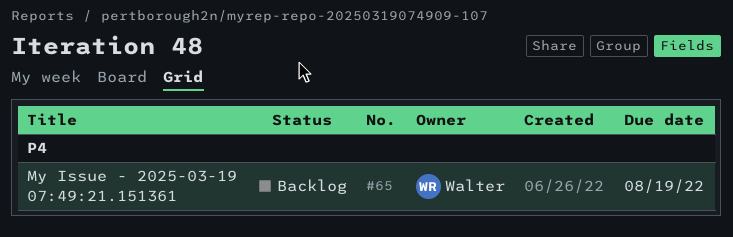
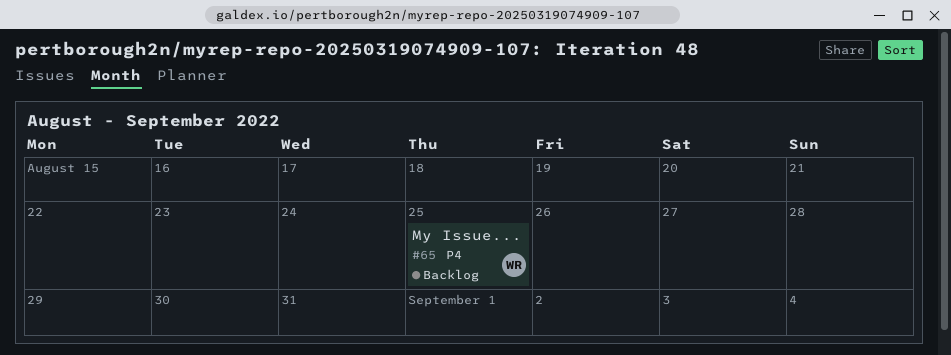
#65, due: Aug 19 -> Aug 25

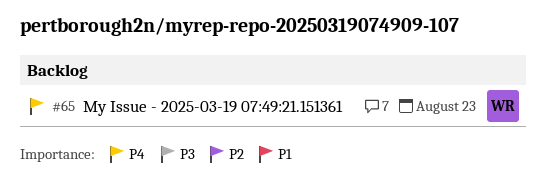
#65, due: Aug 25 -> Aug 23

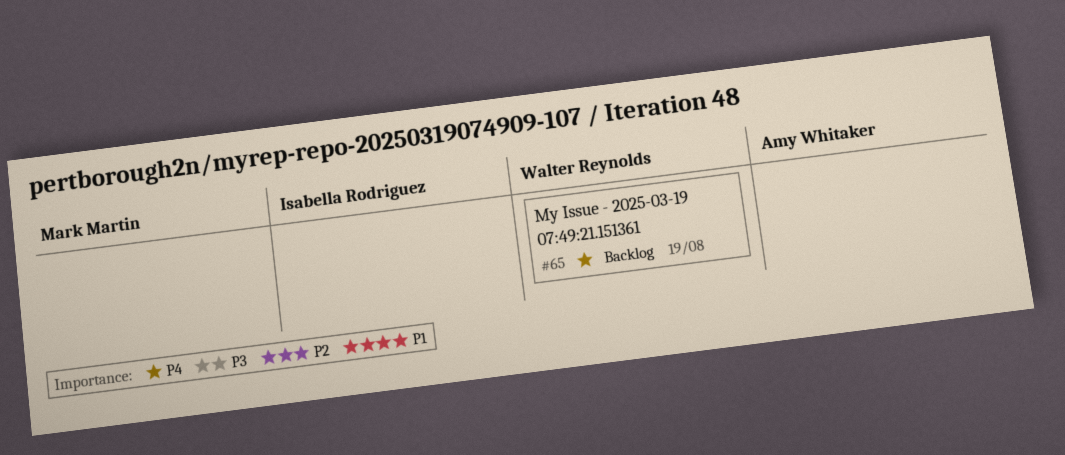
#65, due: Aug 23 -> Aug 19

